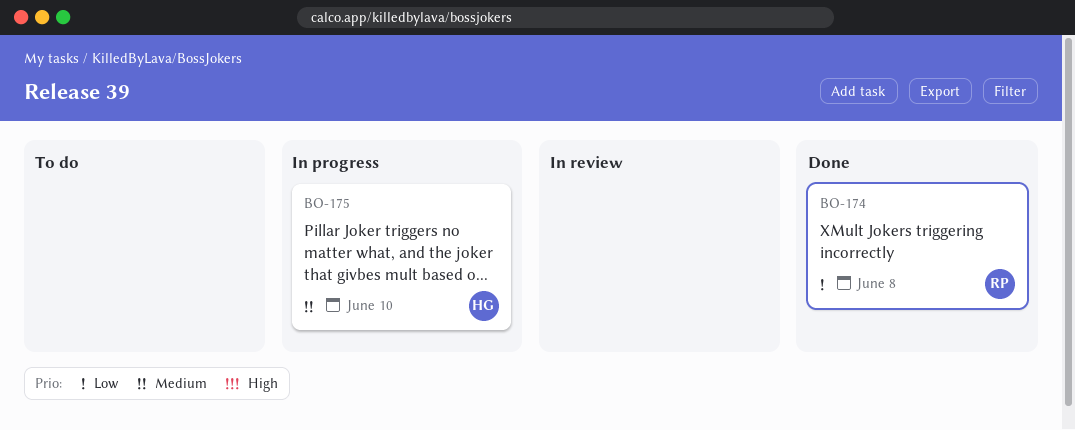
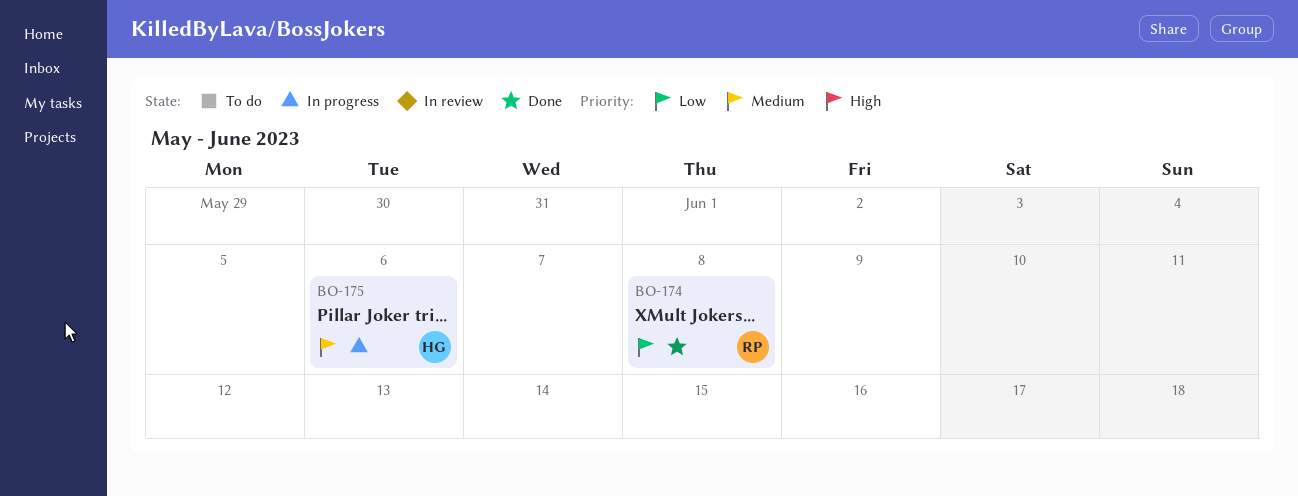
BO-175, due: Jun 10 -> Jun 6

